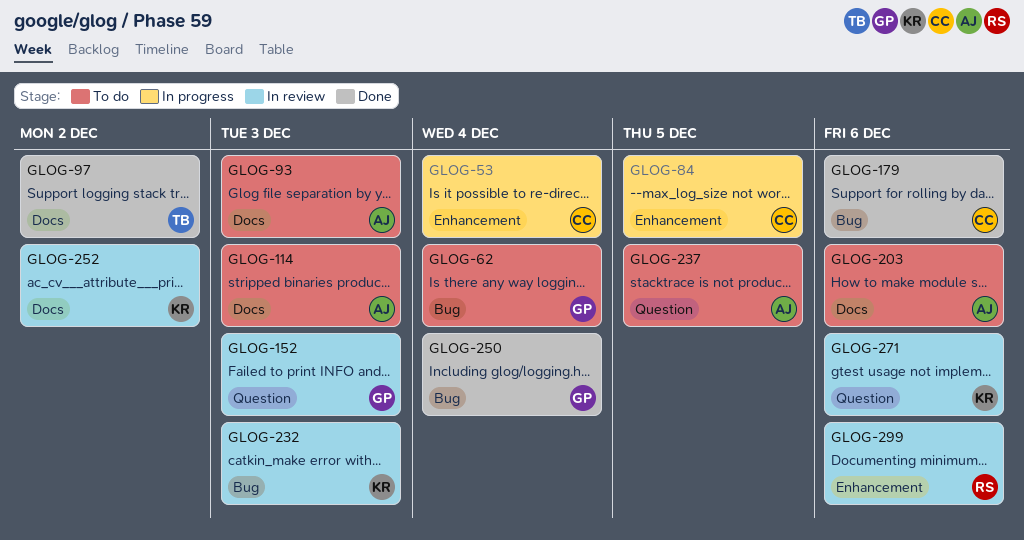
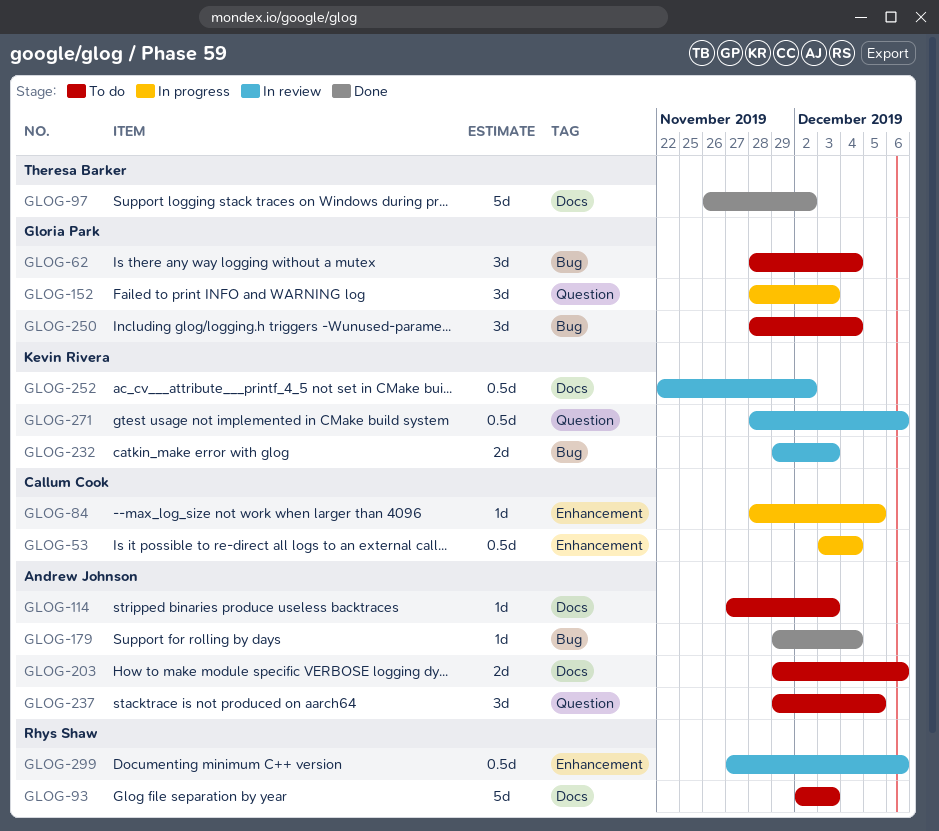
GLOG-93, owner: Andrew Johnson -> Rhys Shaw
GLOG-152, status: In review -> In progress
GLOG-179, owner: Callum Cook -> Andrew Johnson
GLOG-179, due: Dec 6 -> Dec 4
GLOG-250, status: Done -> To do

